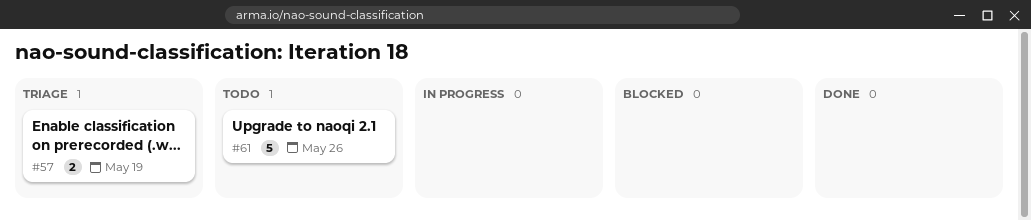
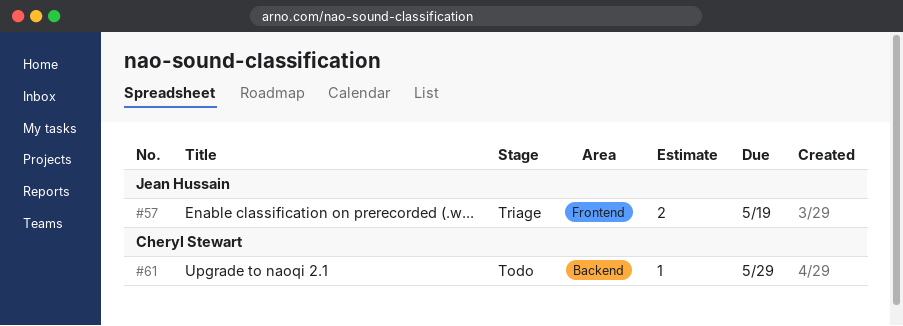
#61, estimate: 5 -> 1
#61, due: May 26 -> May 29

